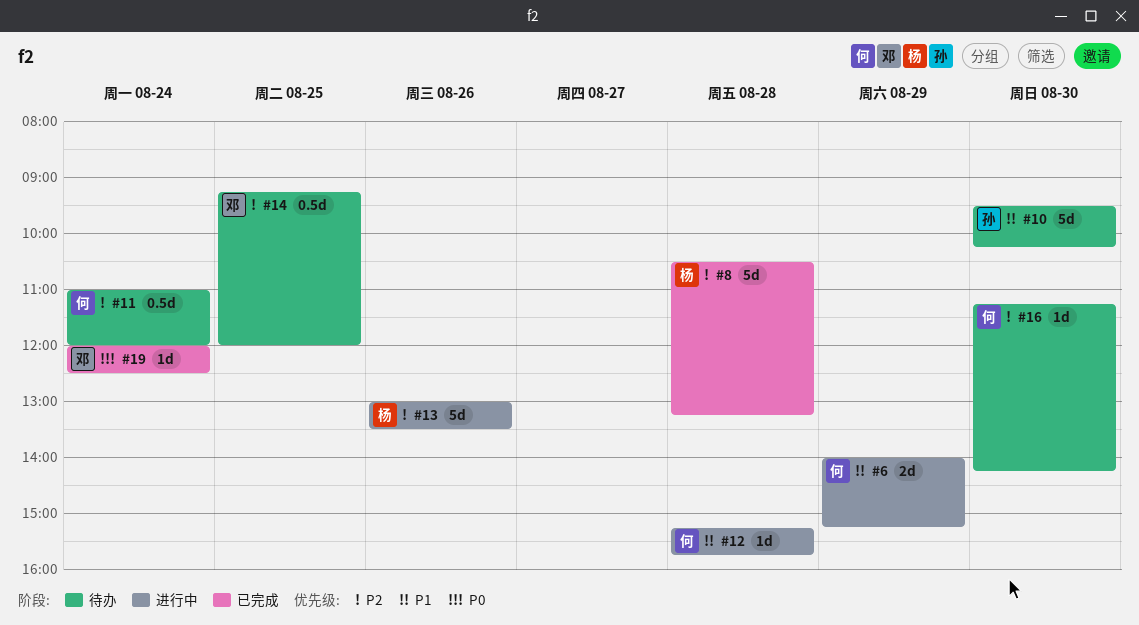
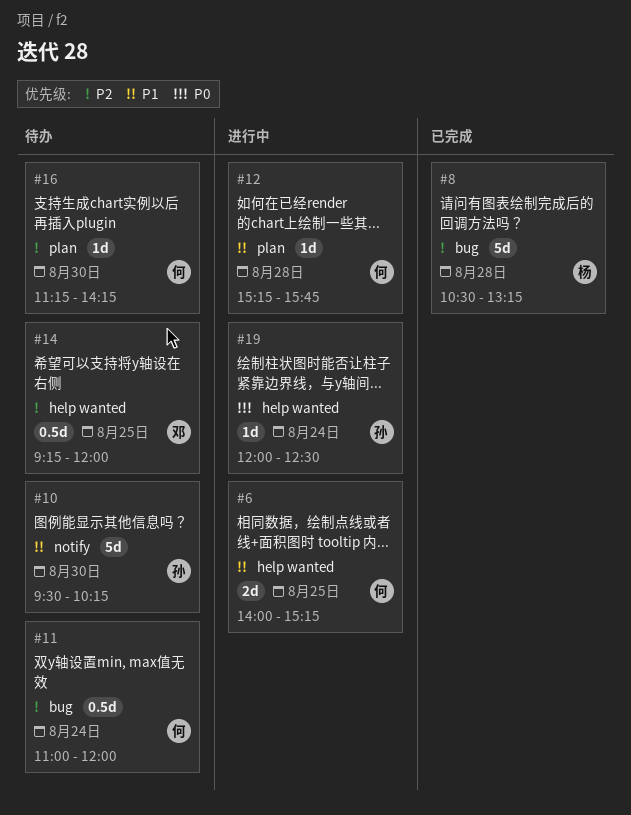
#6, day: Aug 29 -> Aug 25
#13: present -> none
#19, status: 已完成 -> 进行中
#19, owner: 邓 -> 孙

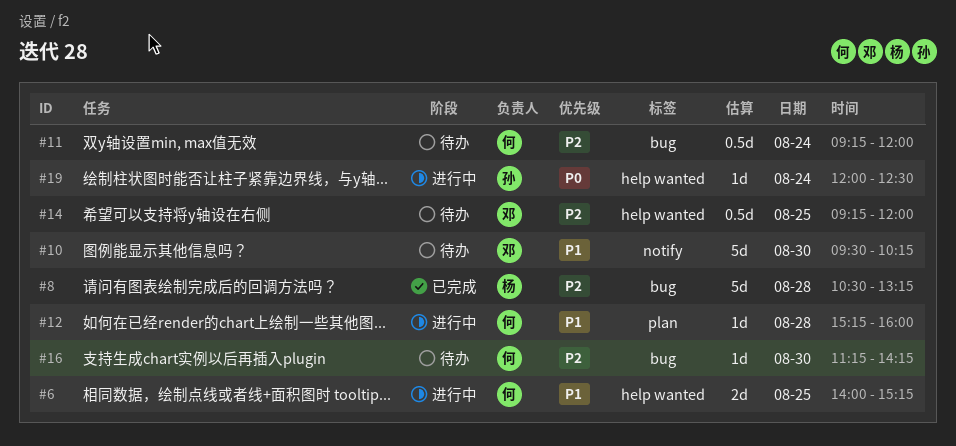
#10, owner: 孙 -> 邓
#11, begins: 11:00 -> 09:15
#12, ends: 15:45 -> 16:00
#16, label: plan -> bug

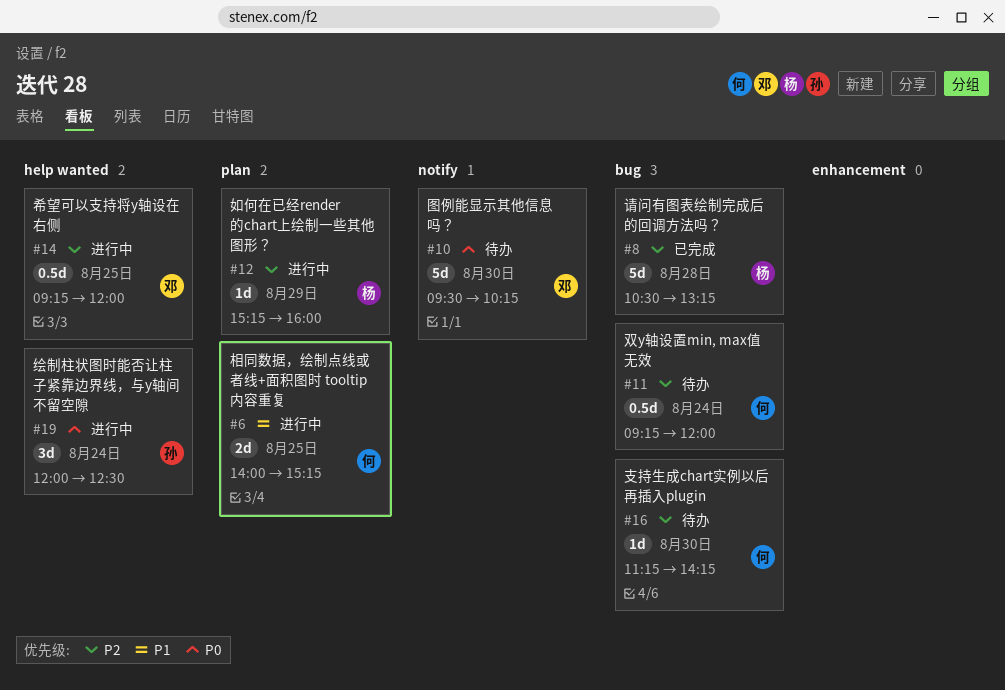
#6, label: help wanted -> plan
#10, priority: P1 -> P0
#12, owner: 何 -> 杨
#12, priority: P1 -> P2
#12, day: Aug 28 -> Aug 29
#14, status: 待办 -> 进行中
#19, estimate: 1d -> 3d

